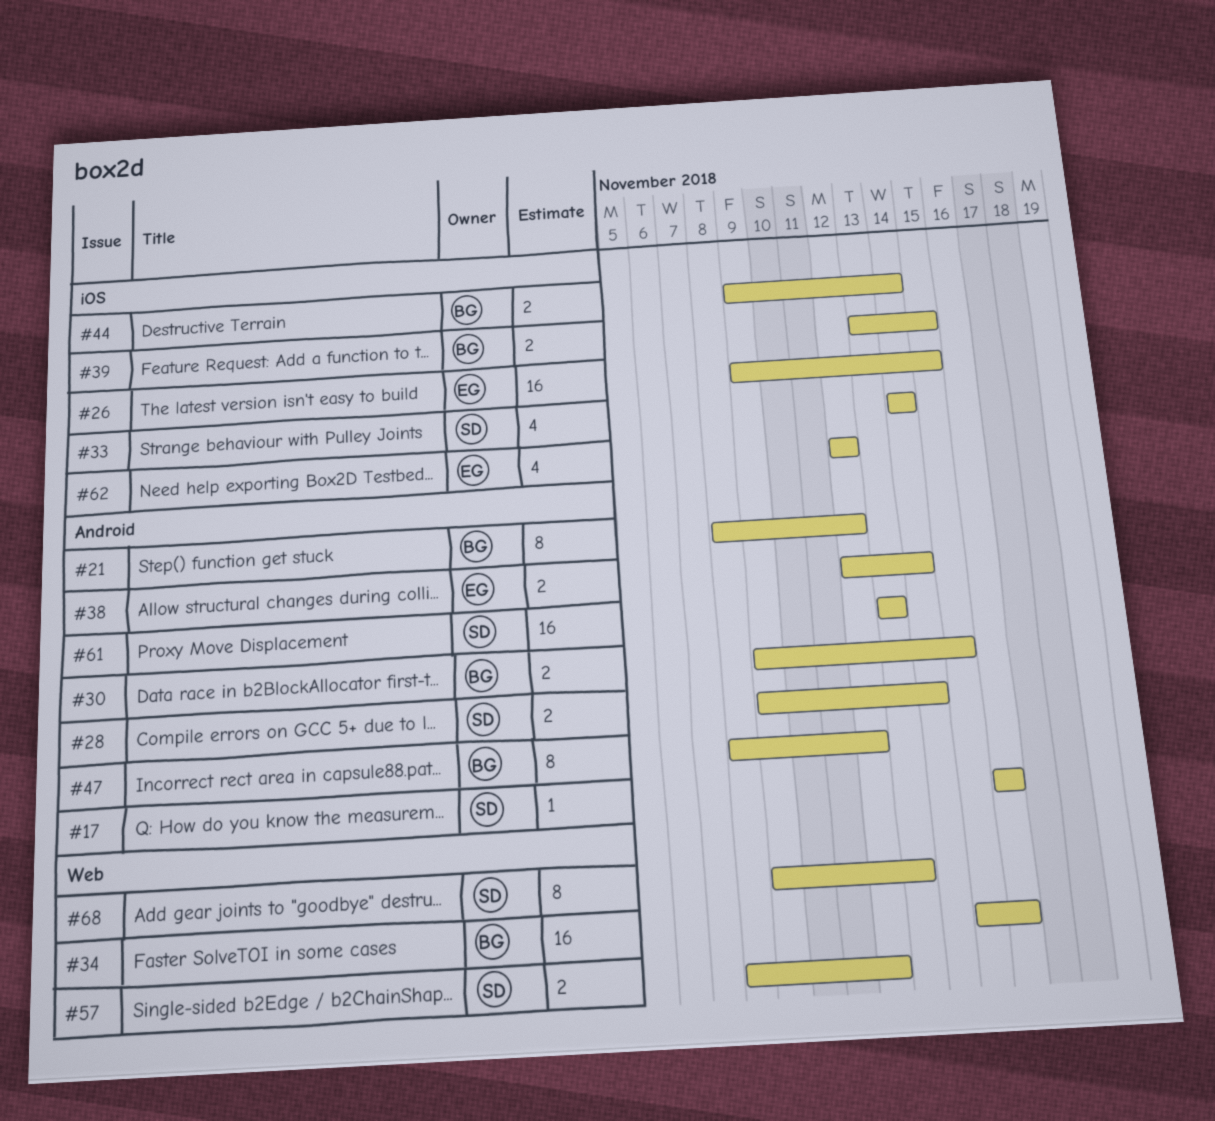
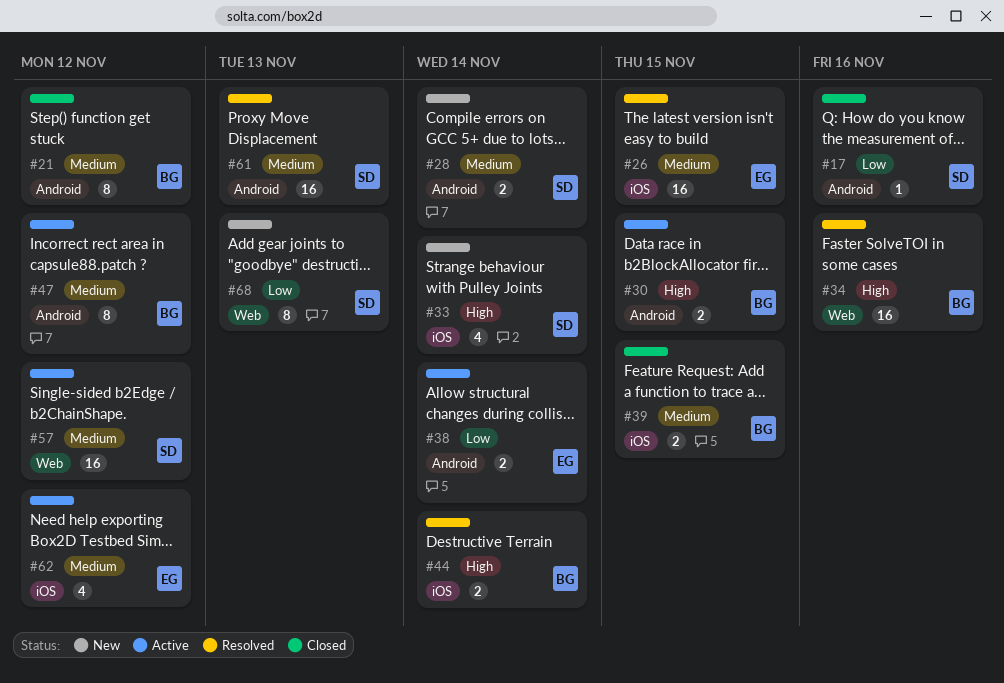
#57, estimate: 2 -> 16

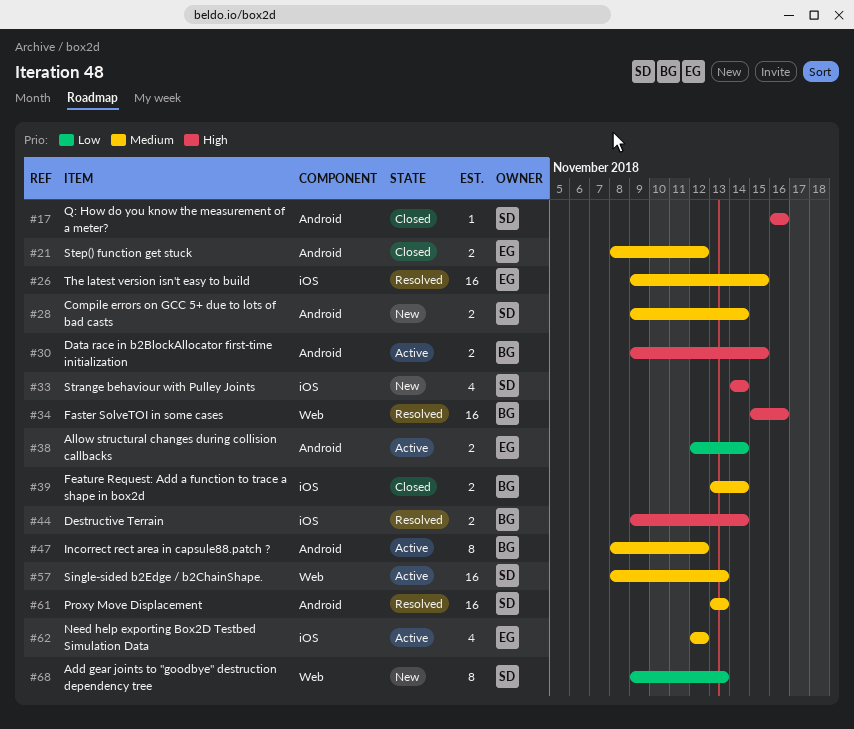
#17, priority: Low -> High
#21, owner: BG -> EG
#21, estimate: 8 -> 2
#39, due: Nov 15 -> Nov 14
#57, due: Nov 12 -> Nov 13

